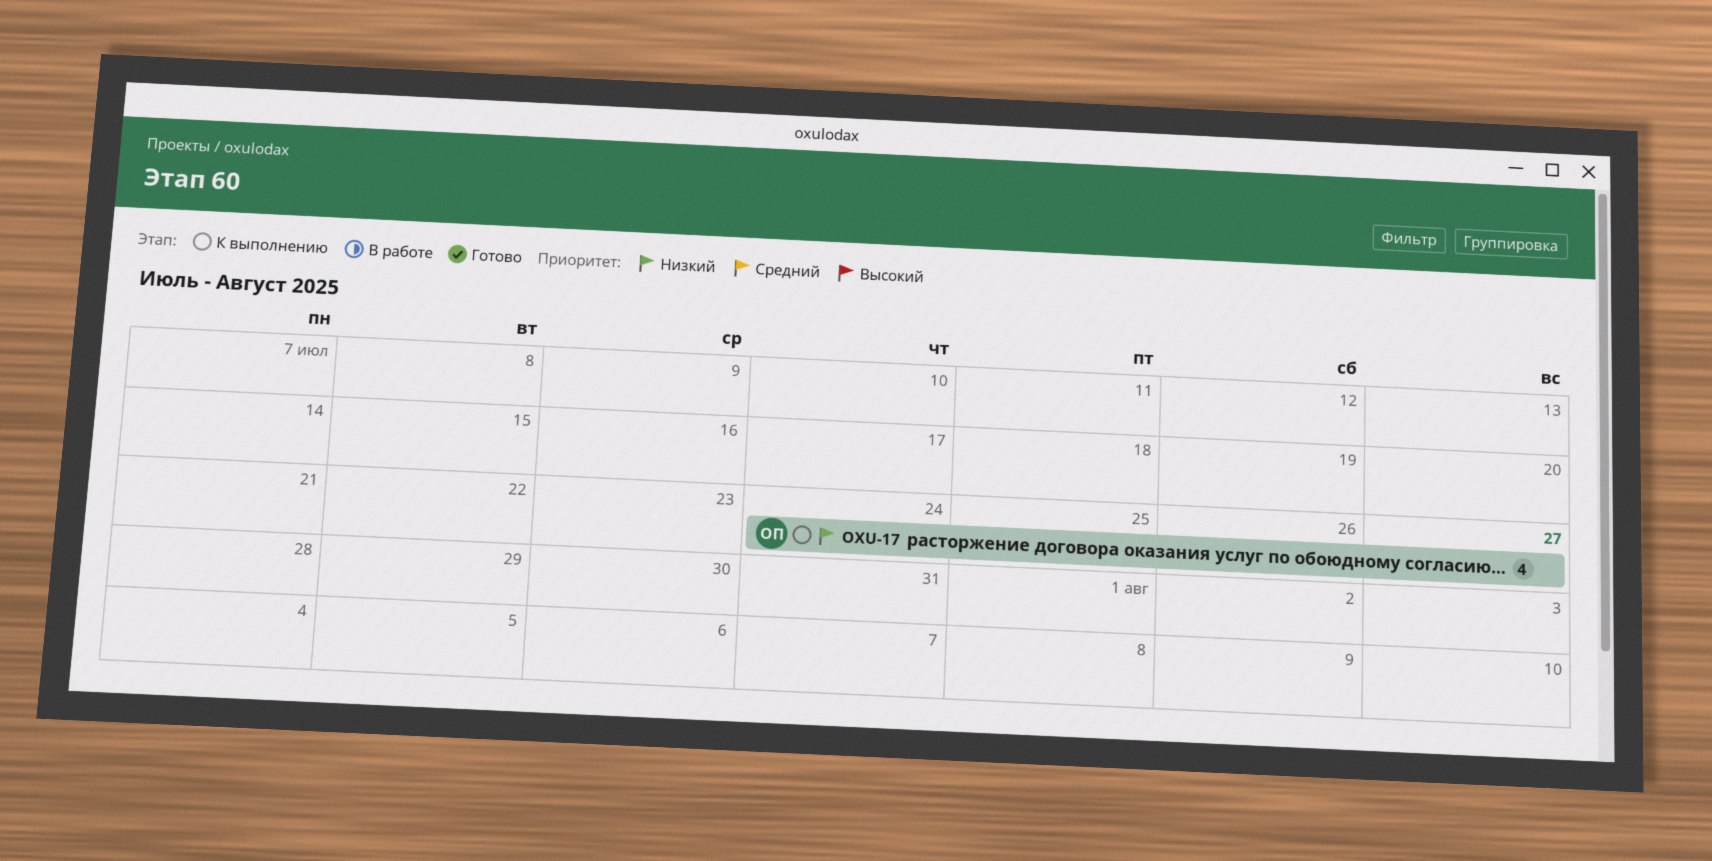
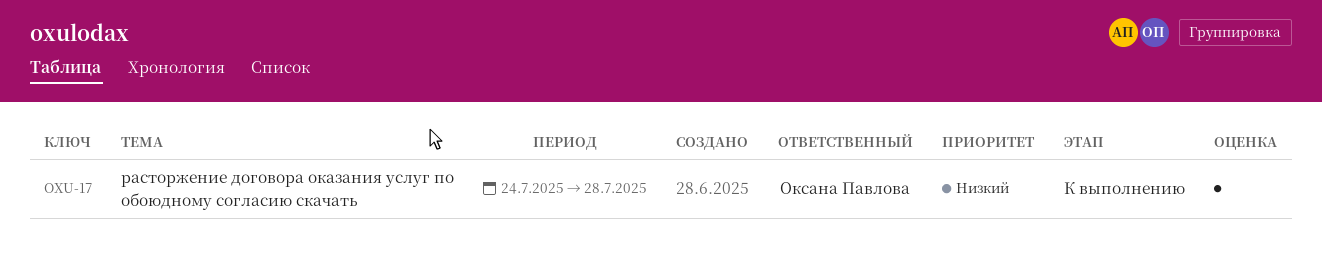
OXU-17, estimate: 4 -> 1
OXU-17, due: Jul 27 -> Jul 28

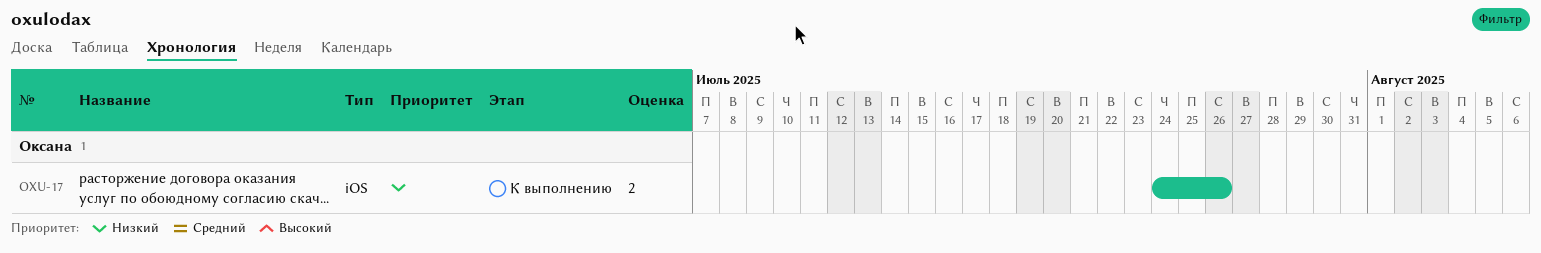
OXU-17, estimate: 1 -> 2
OXU-17, due: Jul 28 -> Jul 26

